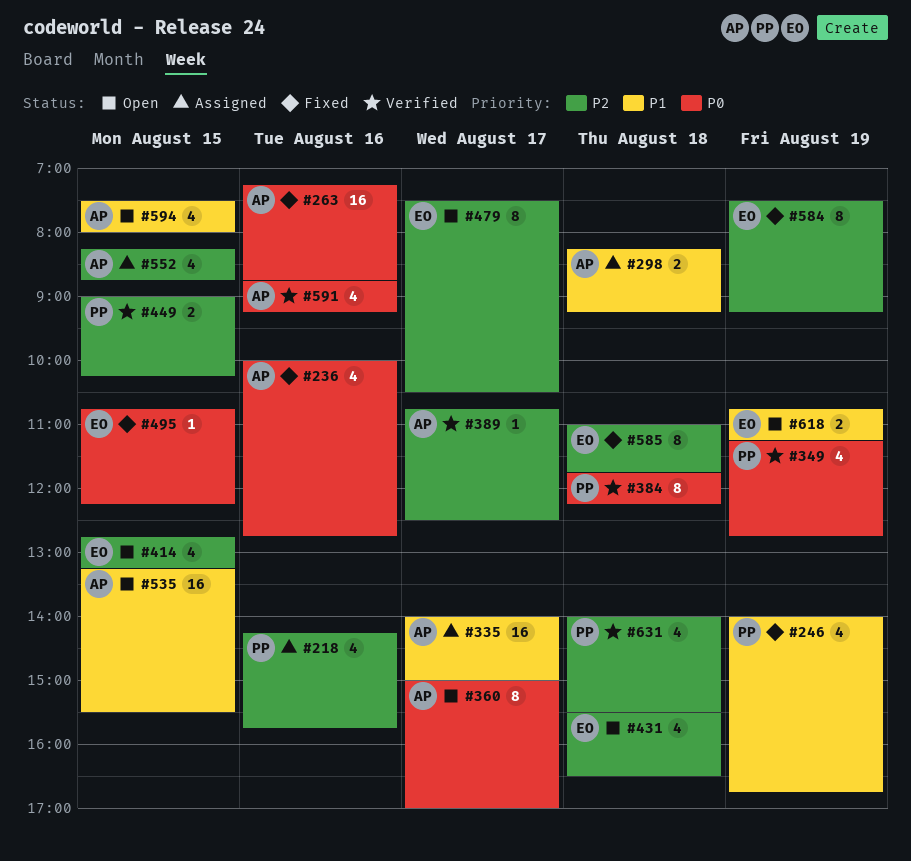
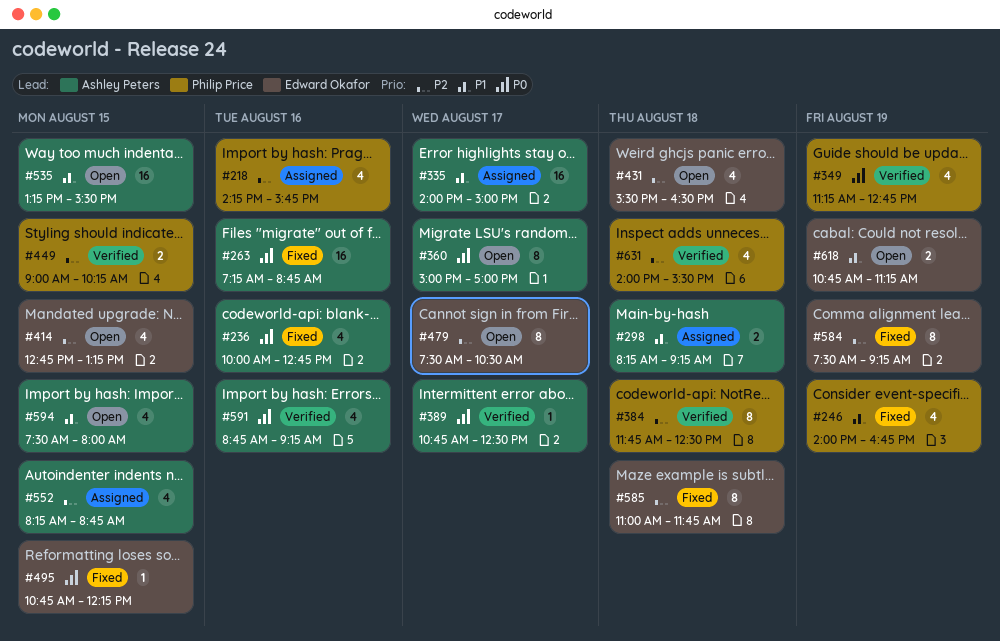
#384, priority: P0 -> P2
#384, ends: 12:15 -> 12:30
#389, priority: P2 -> P0

